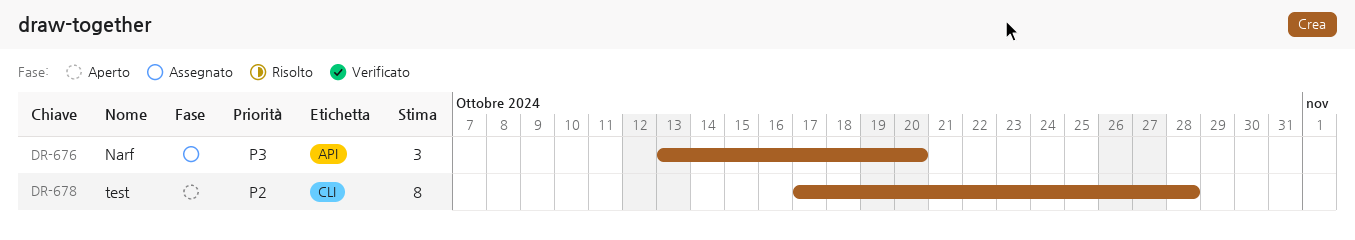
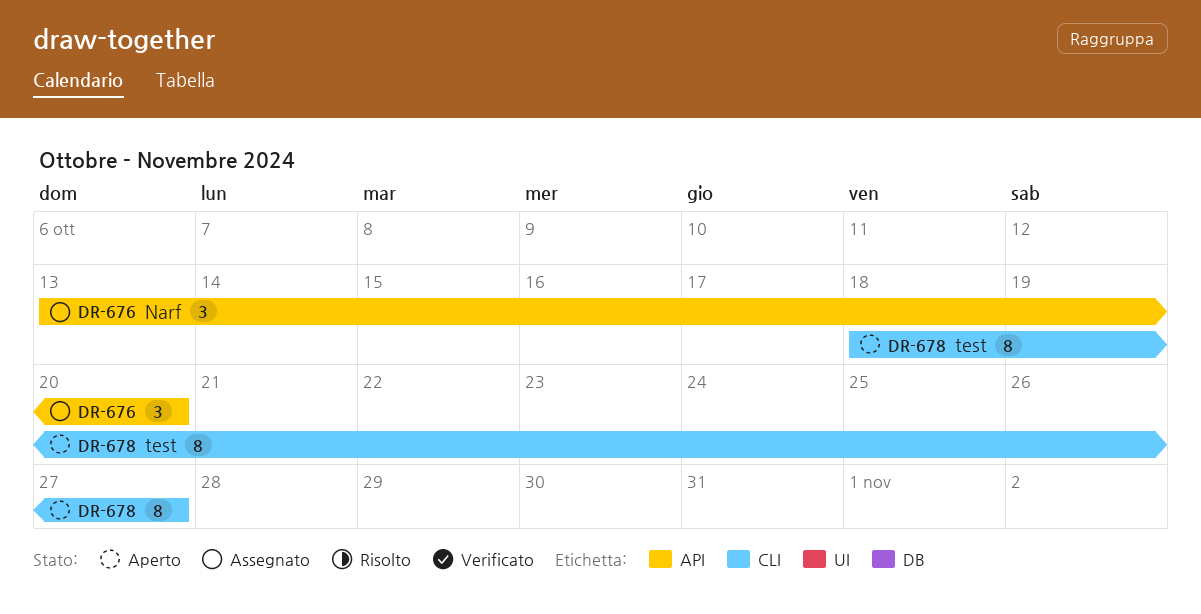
DR-678, start: Oct 17 -> Oct 18
DR-678, due: Oct 28 -> Oct 27

